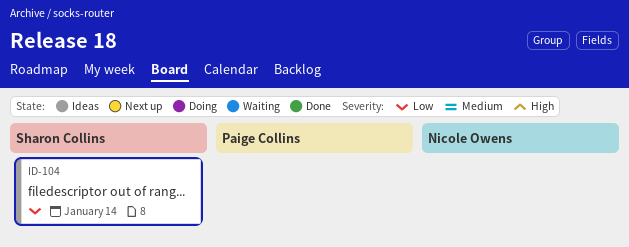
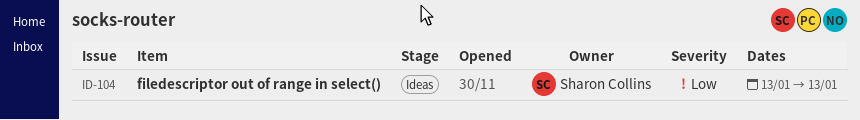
ID-104, due: Jan 14 -> Jan 13

